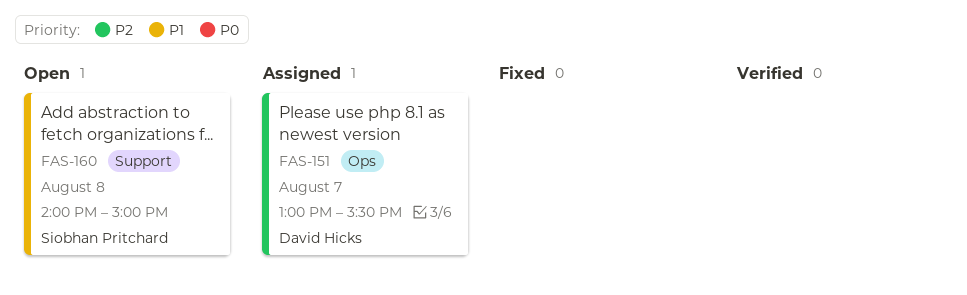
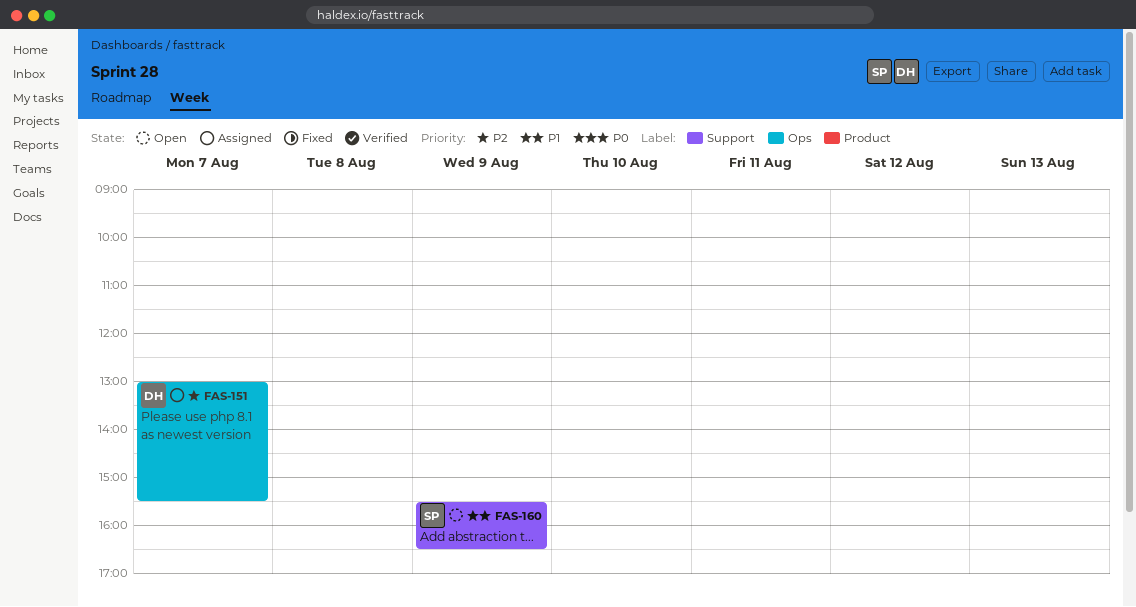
FAS-160, day: Aug 8 -> Aug 9
FAS-160, begins: 14:00 -> 15:30
FAS-160, ends: 15:00 -> 16:30

